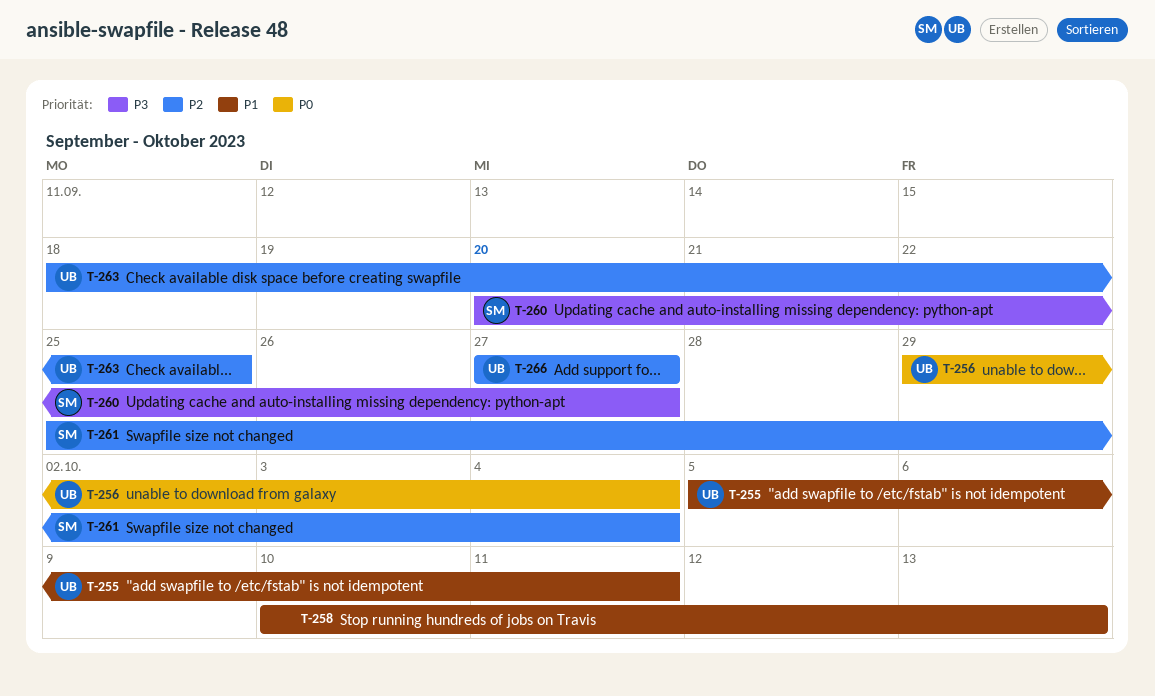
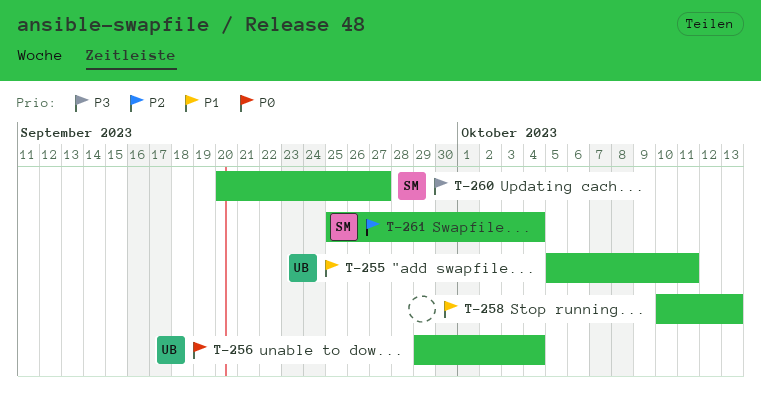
T-263: present -> none
T-266: present -> none

